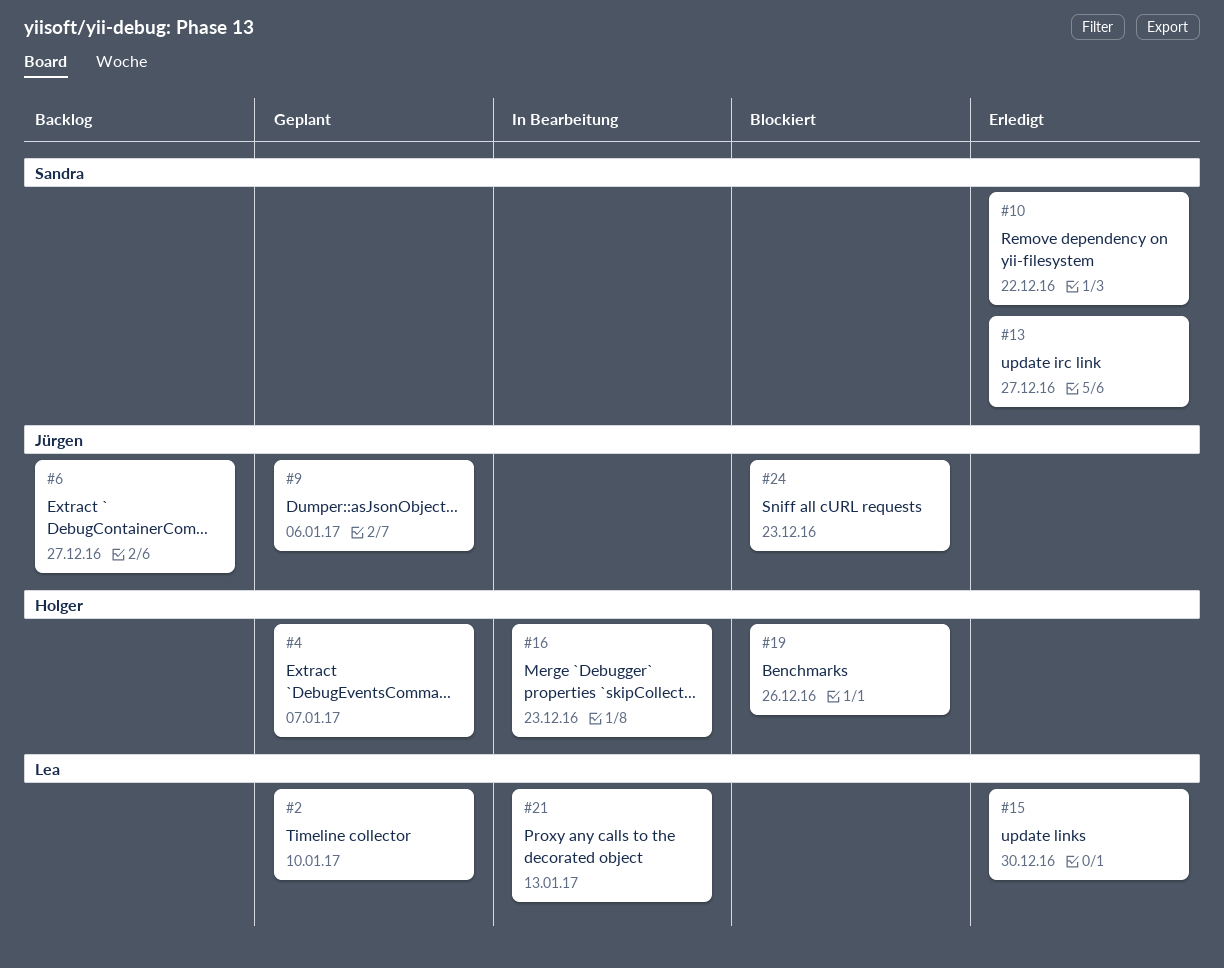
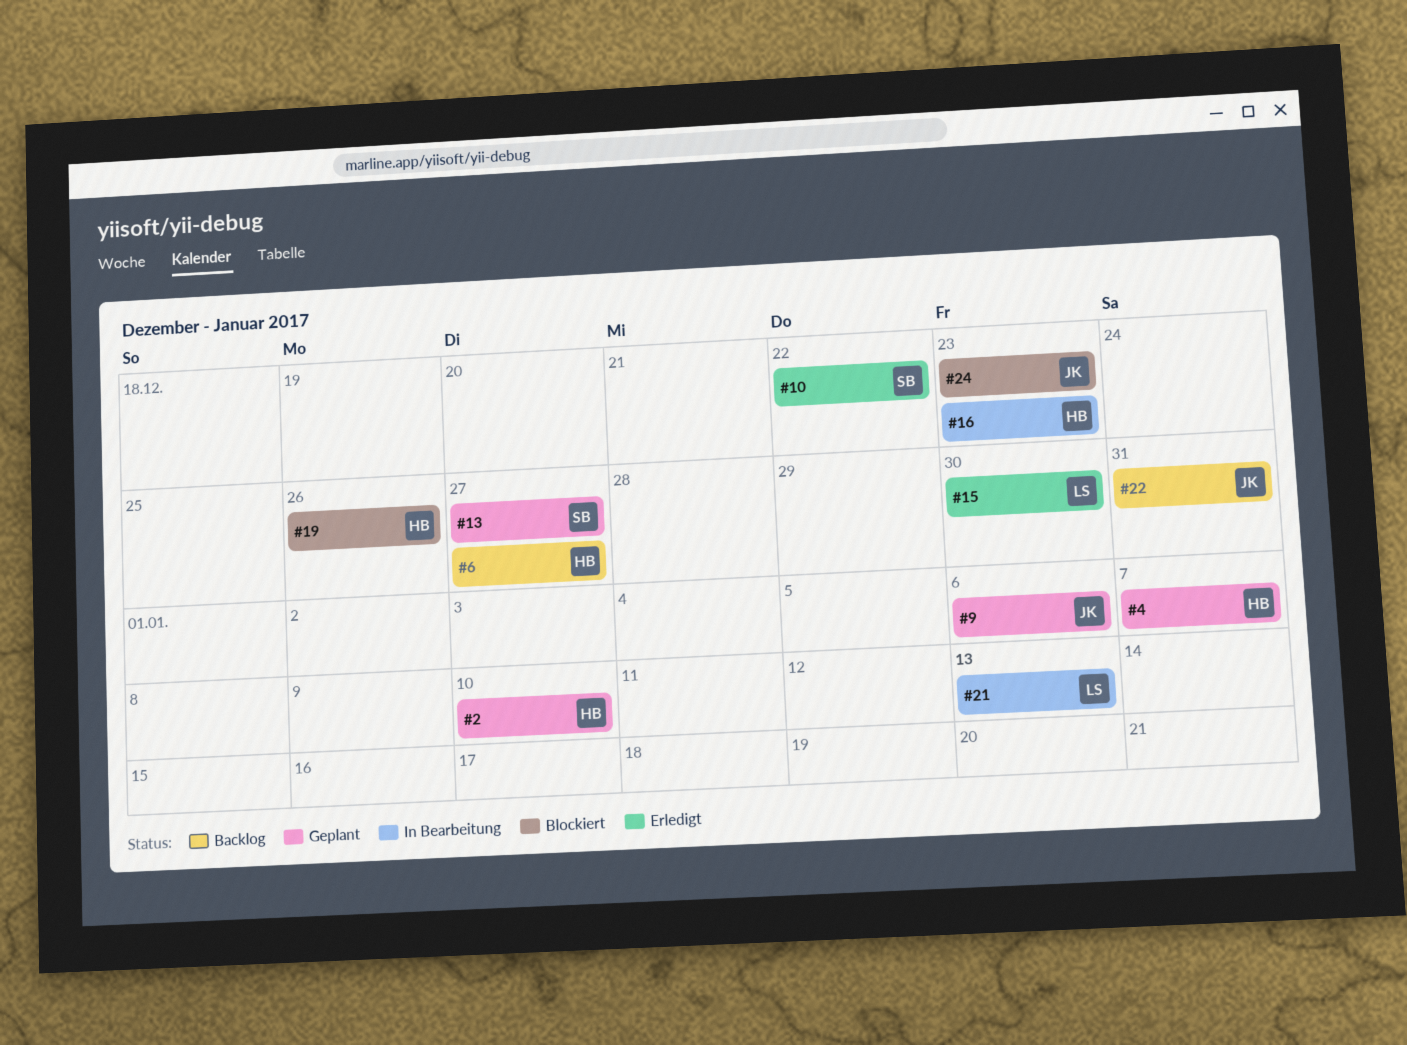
#2, owner: Lea -> Holger
#6, owner: Jürgen -> Holger
#13, status: Erledigt -> Geplant
#22: none -> present

